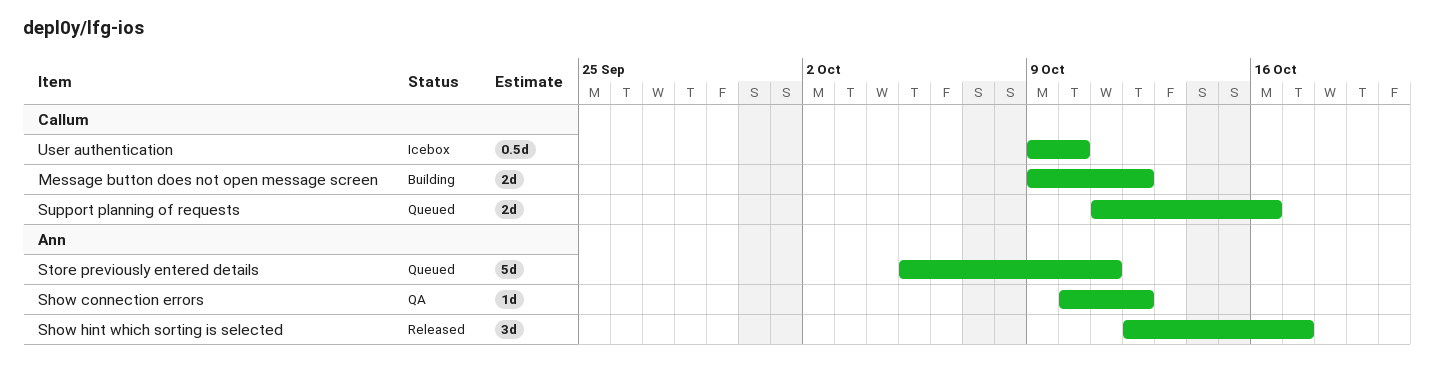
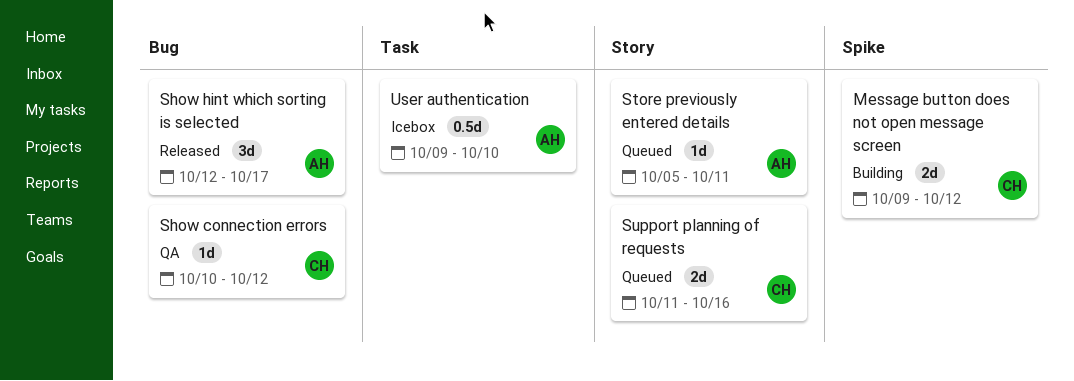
Show connection errors, owner: Ann -> Callum
Store previously entered details, estimate: 5d -> 1d
User authentication, owner: Callum -> Ann

